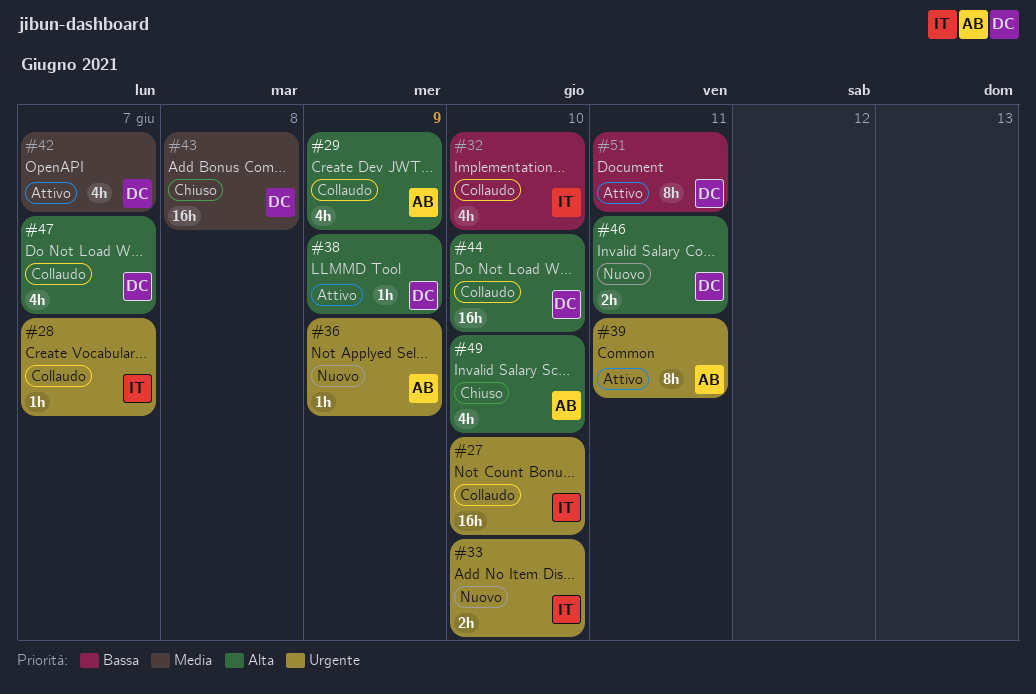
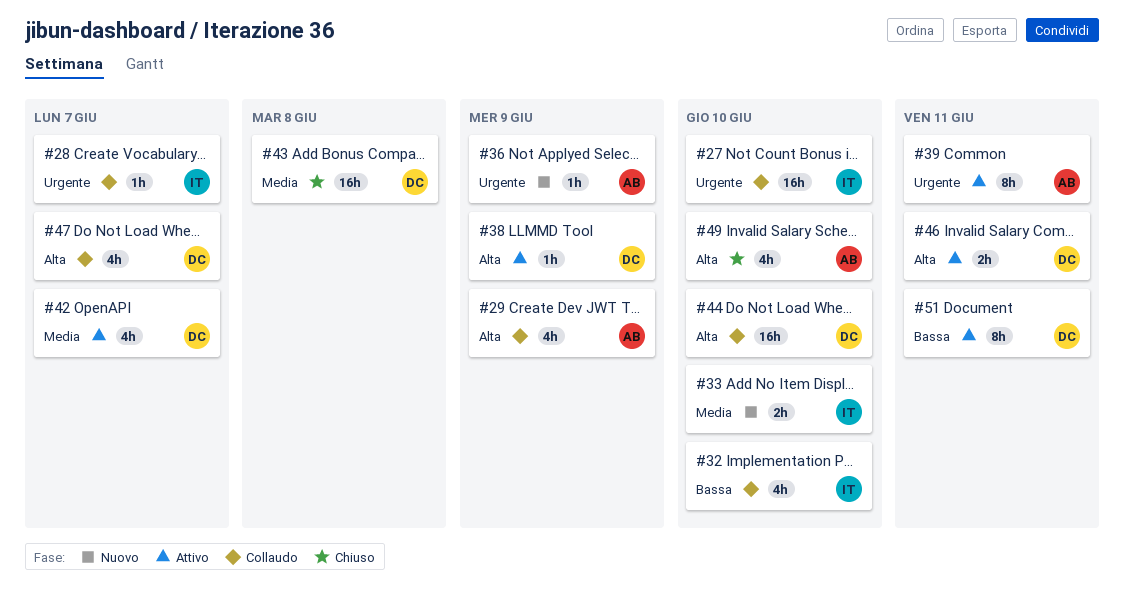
#33, priority: Urgente -> Media
#46, status: Nuovo -> Attivo

